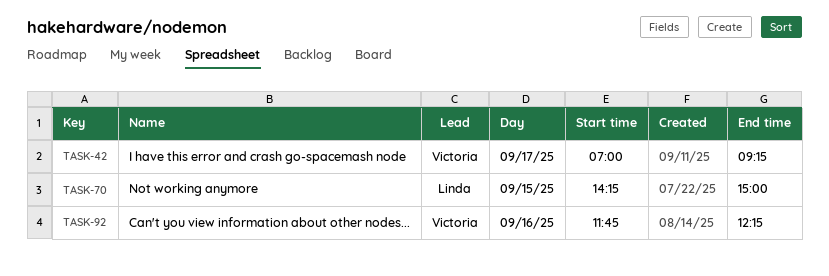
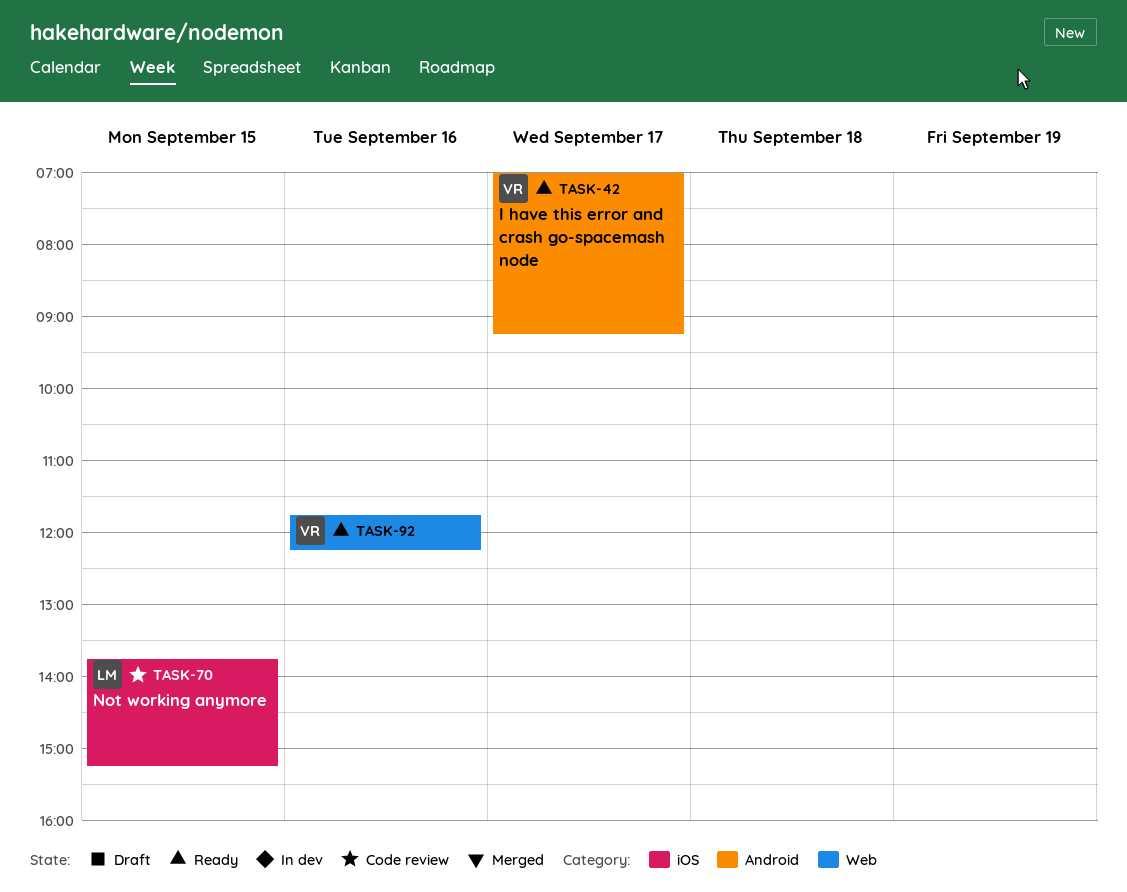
TASK-70, begins: 14:15 -> 13:45
TASK-70, ends: 15:00 -> 15:15

